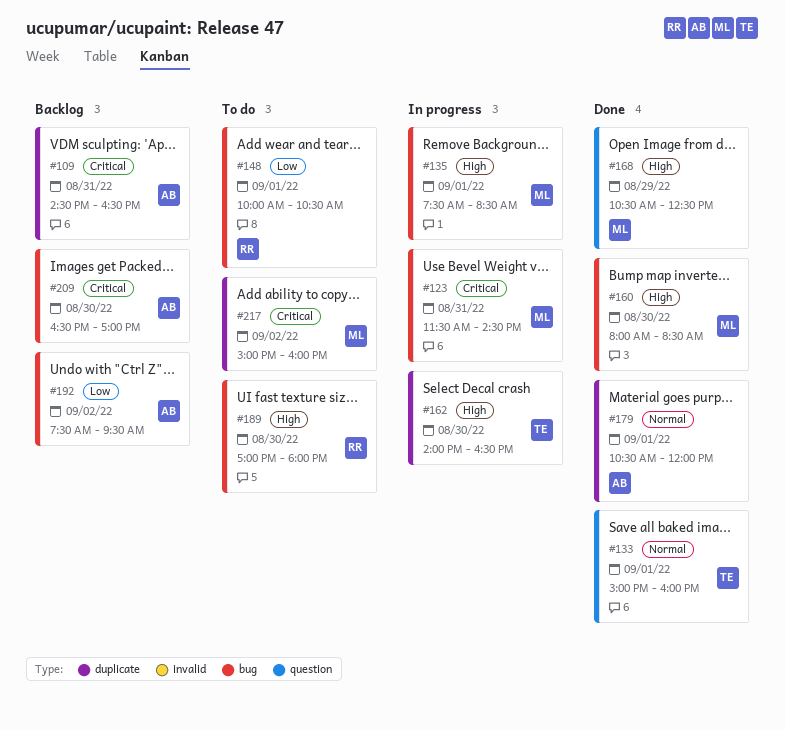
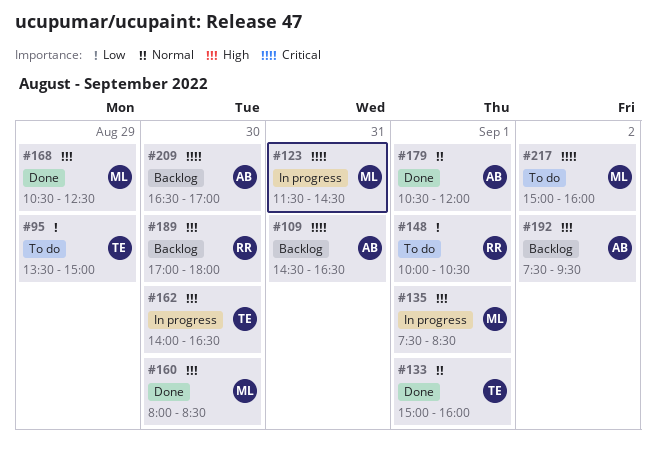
#95: none -> present
#189, status: To do -> Backlog
#192, priority: Low -> High

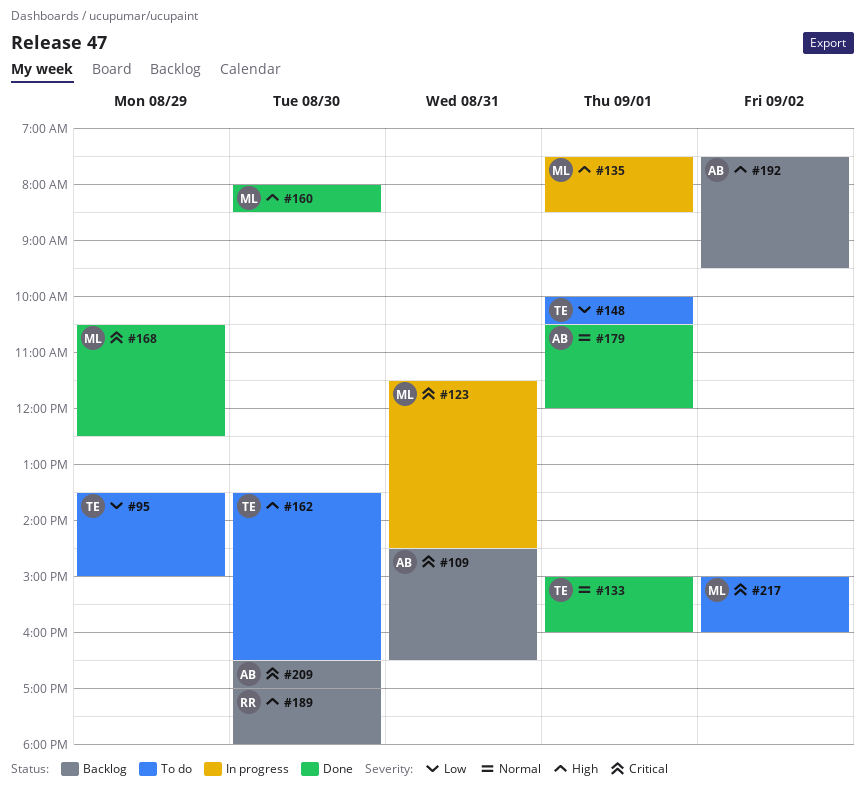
#148, owner: RR -> TE
#162, status: In progress -> To do
#162, begins: 14:00 -> 13:30
#168, priority: High -> Critical

